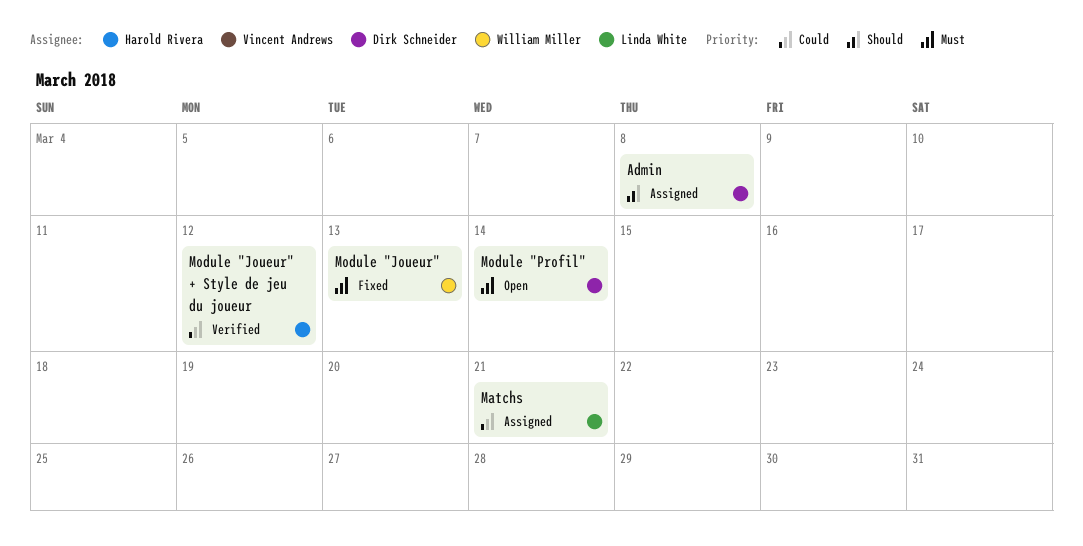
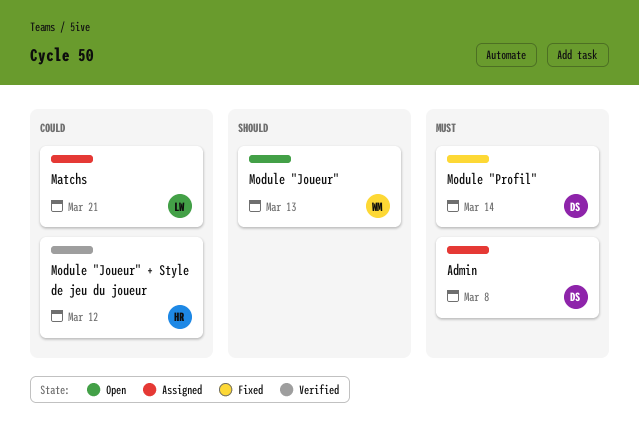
Admin, priority: Should -> Must
Module "Joueur", status: Fixed -> Open
Module "Joueur", priority: Must -> Should
Module "Profil", status: Open -> Fixed

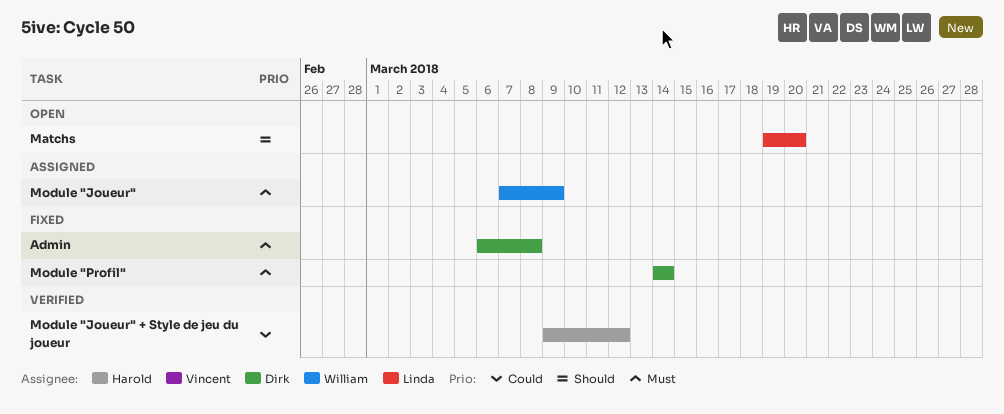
Admin, status: Assigned -> Fixed
Matchs, status: Assigned -> Open
Matchs, priority: Could -> Should
Matchs, due: Mar 21 -> Mar 20
Module "Joueur", status: Open -> Assigned
Module "Joueur", priority: Should -> Must
Module "Joueur", due: Mar 13 -> Mar 9

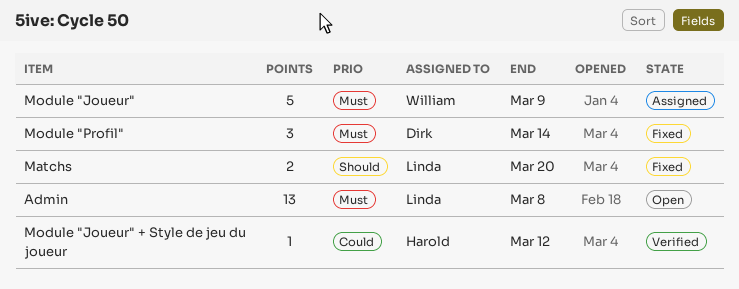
Admin, status: Fixed -> Open
Admin, owner: Dirk -> Linda
Matchs, status: Open -> Fixed

